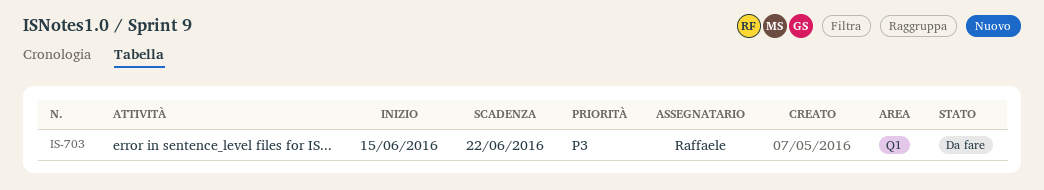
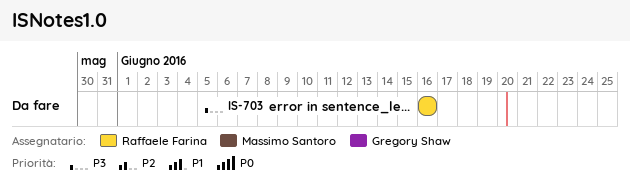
IS-703, start: Jun 15 -> Jun 16
IS-703, due: Jun 22 -> Jun 16

